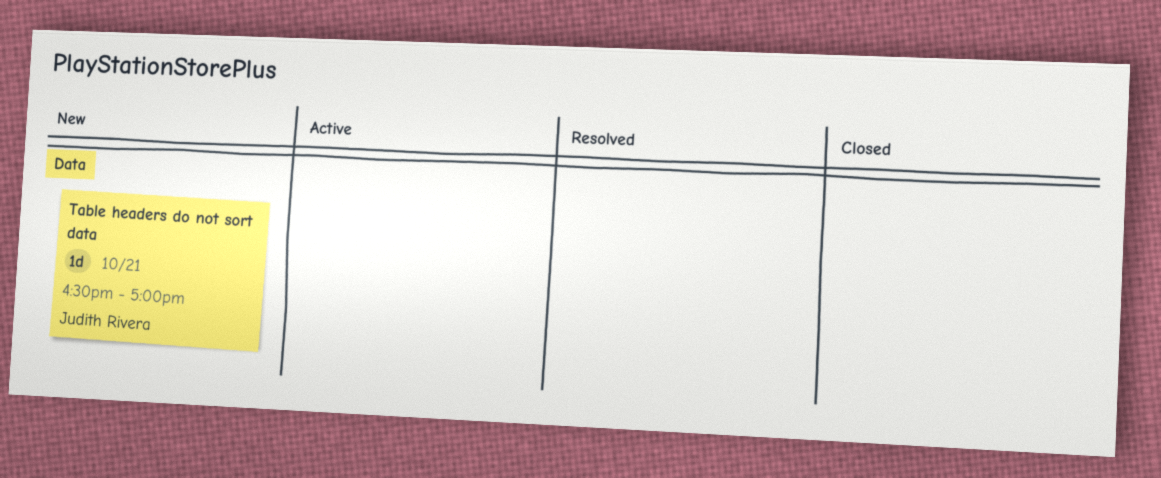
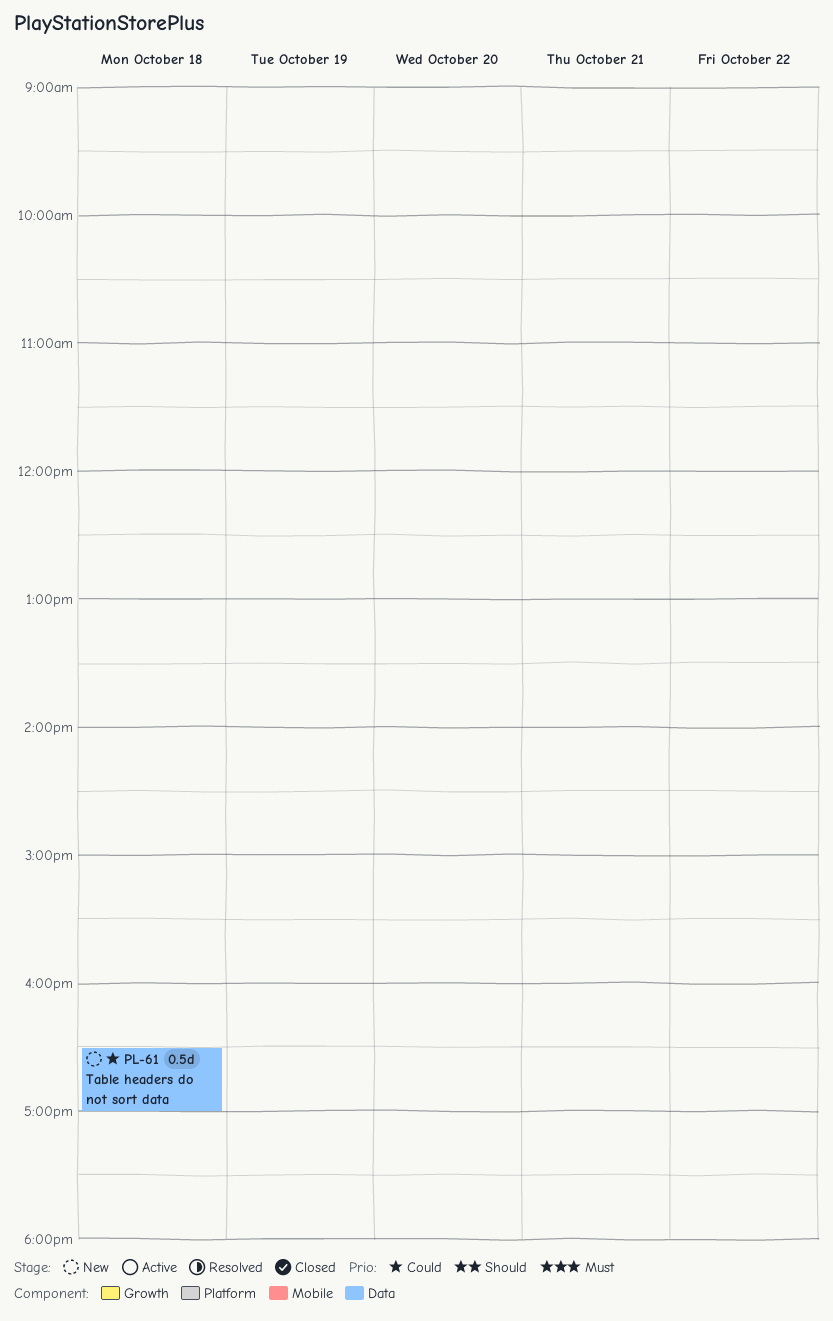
Table headers do not sort data, estimate: 1d -> 0.5d
Table headers do not sort data, day: Oct 21 -> Oct 18

